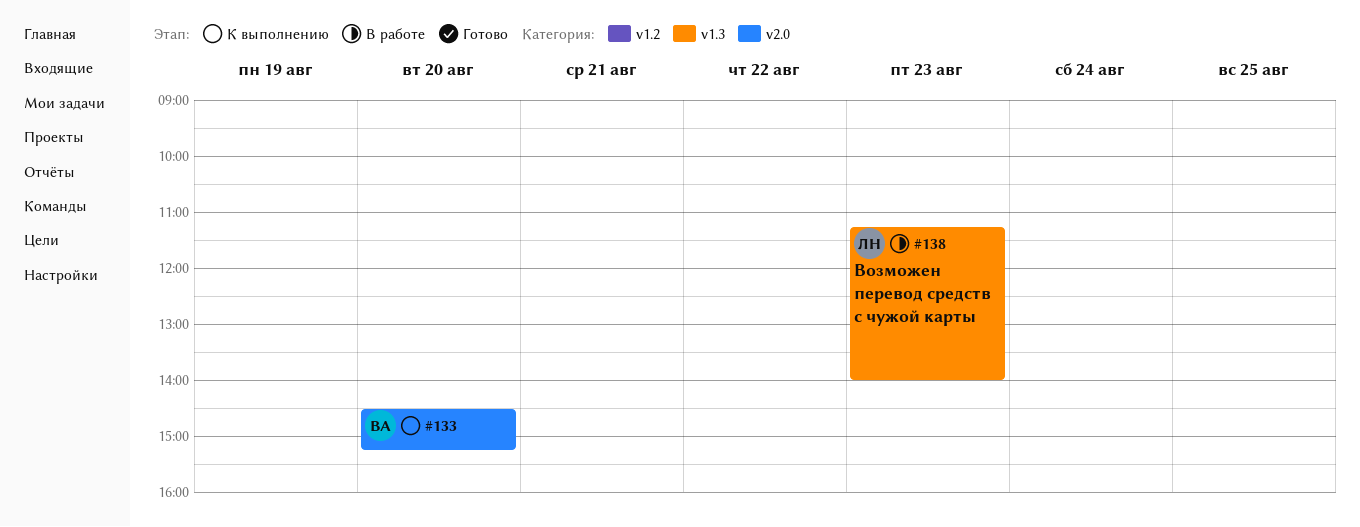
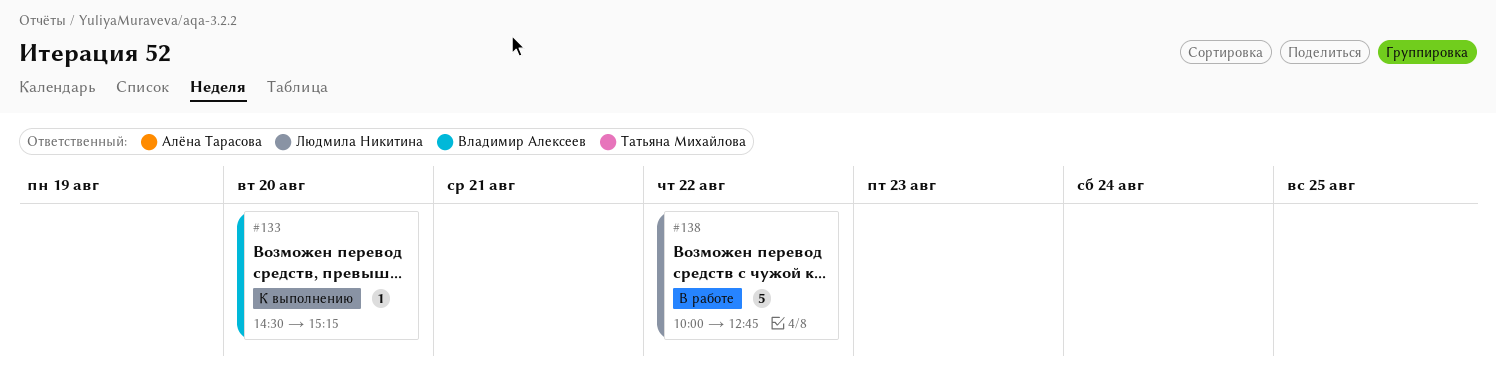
#138, day: Aug 23 -> Aug 22
#138, begins: 11:15 -> 10:00
#138, ends: 14:00 -> 12:45

